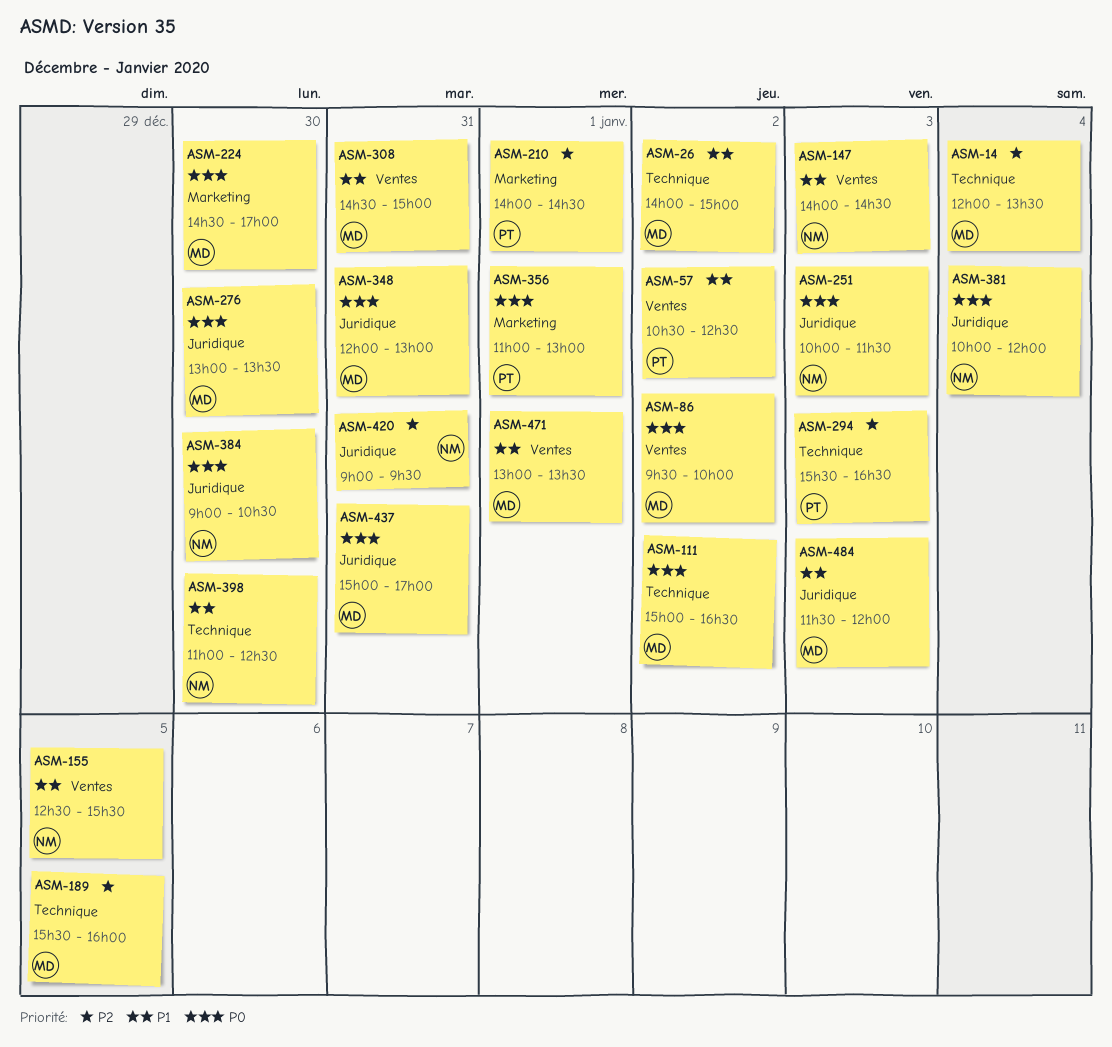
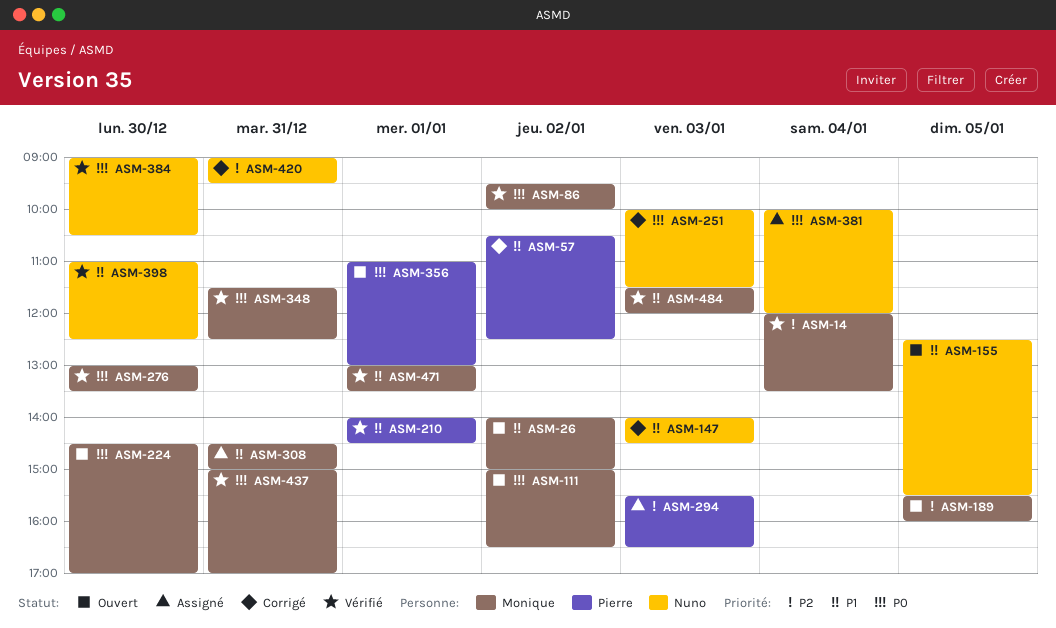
ASM-210, priority: P2 -> P1
ASM-348, begins: 12:00 -> 11:30
ASM-348, ends: 13:00 -> 12:30

